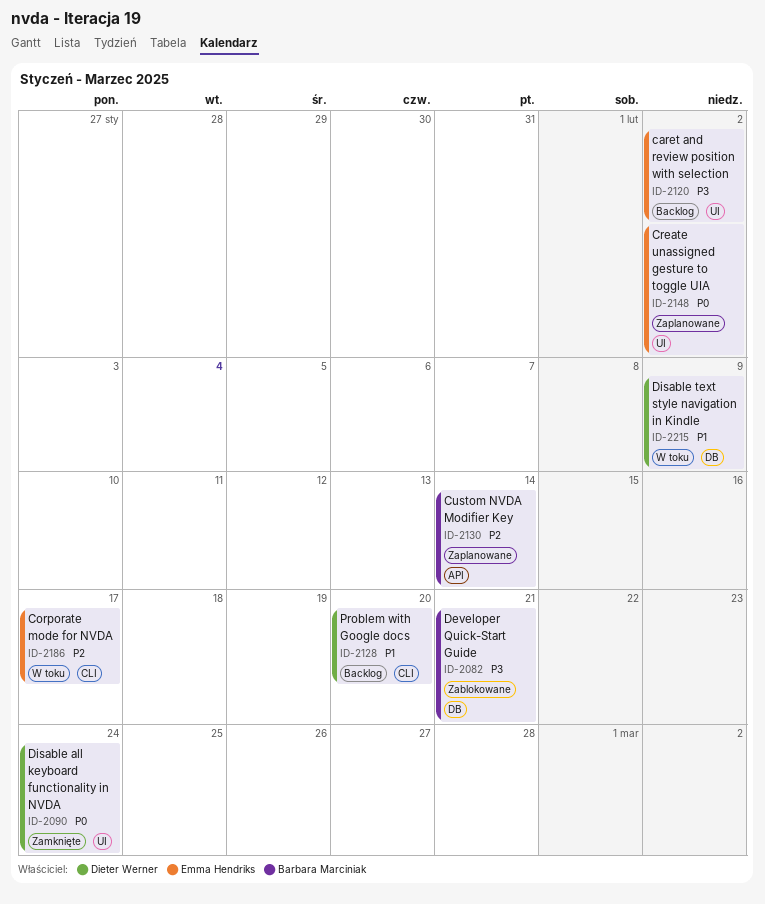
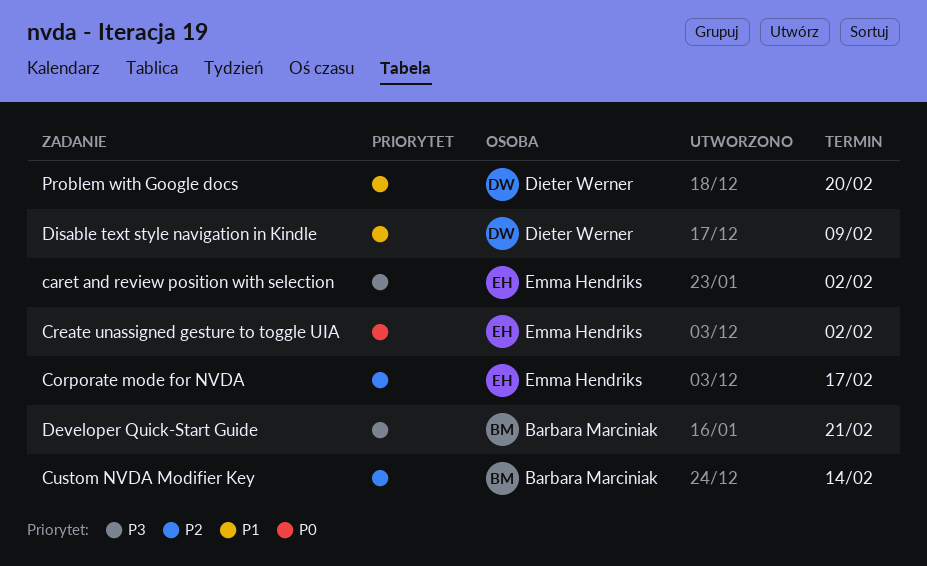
Disable all keyboard functionality in NVDA: present -> none

